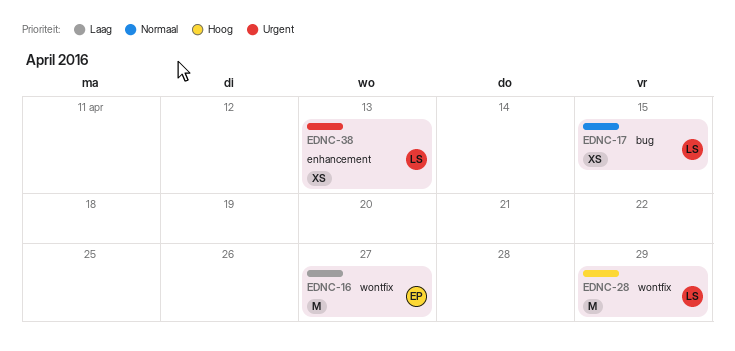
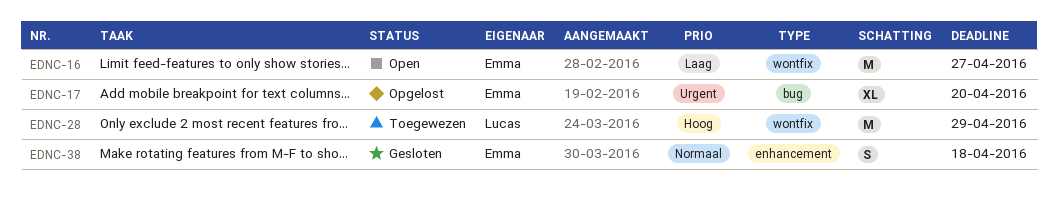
EDNC-17, owner: Lucas -> Emma
EDNC-17, priority: Normaal -> Urgent
EDNC-17, estimate: XS -> XL
EDNC-17, due: Apr 15 -> Apr 20
EDNC-38, owner: Lucas -> Emma
EDNC-38, priority: Urgent -> Normaal
EDNC-38, estimate: XS -> S
EDNC-38, due: Apr 13 -> Apr 18

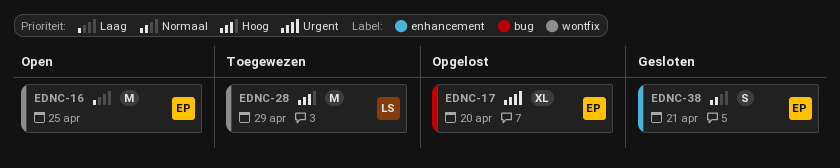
EDNC-16, due: Apr 27 -> Apr 25
EDNC-38, due: Apr 18 -> Apr 21

